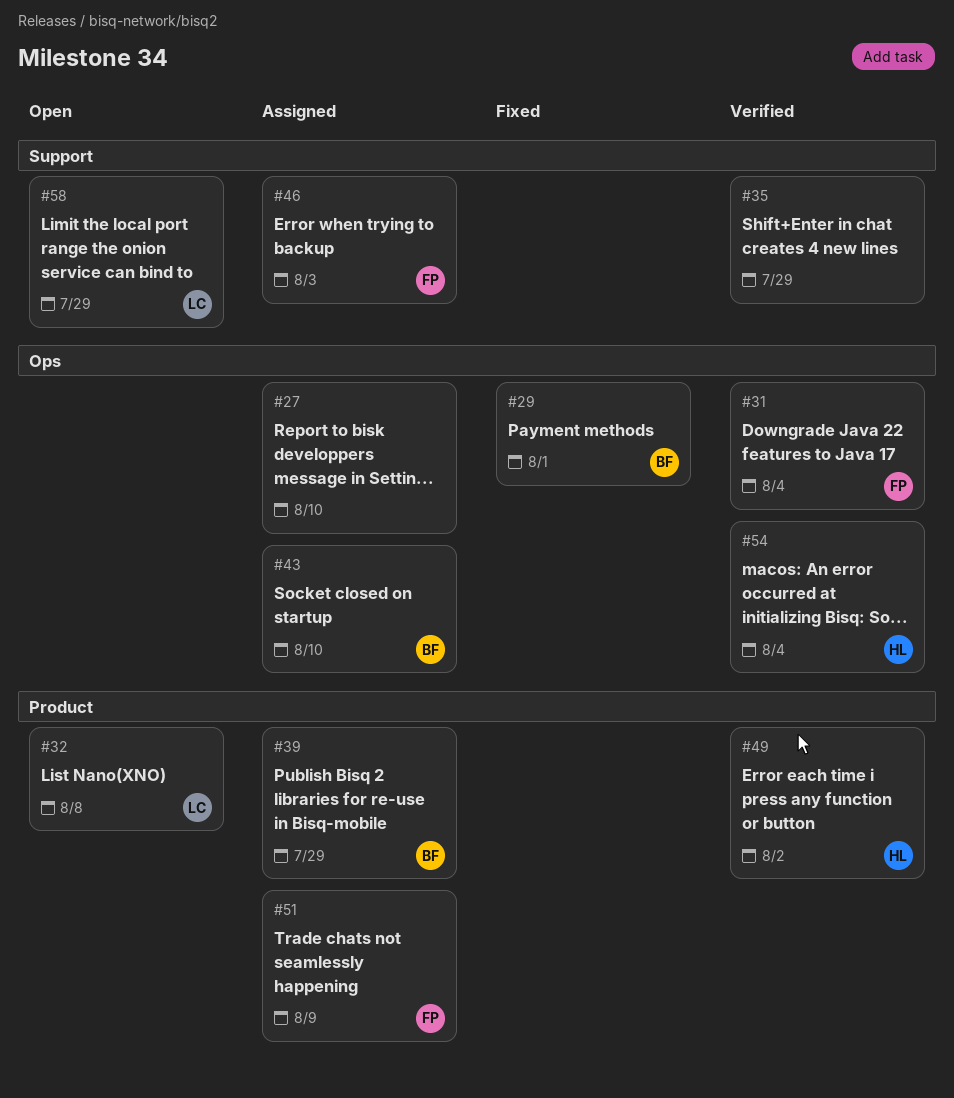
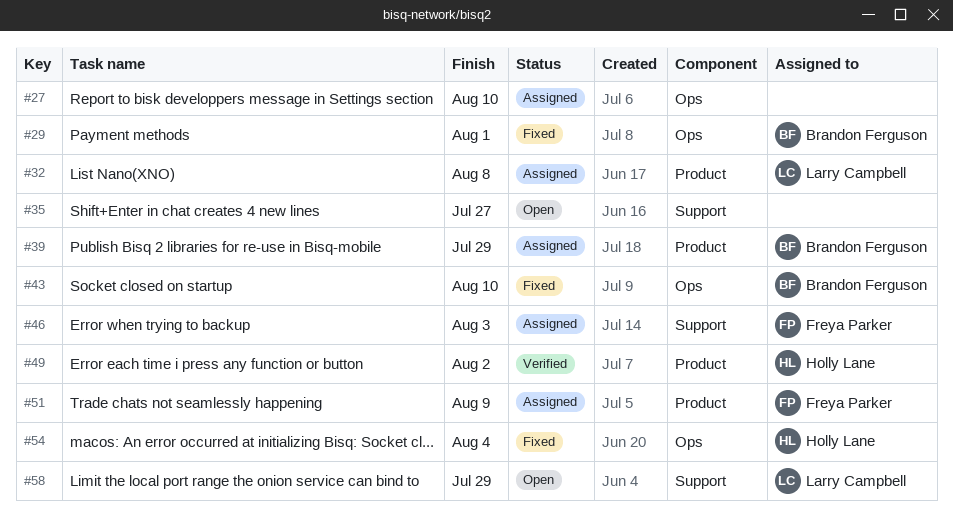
#31: present -> none
#32, status: Open -> Assigned
#35, status: Verified -> Open
#35, due: Jul 29 -> Jul 27
#43, status: Assigned -> Fixed
#54, status: Verified -> Fixed

